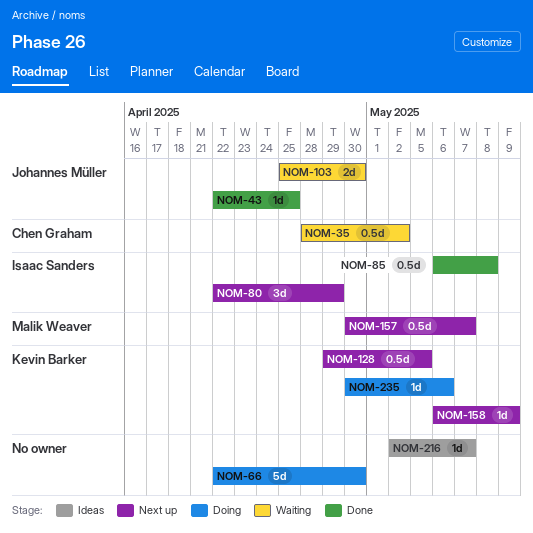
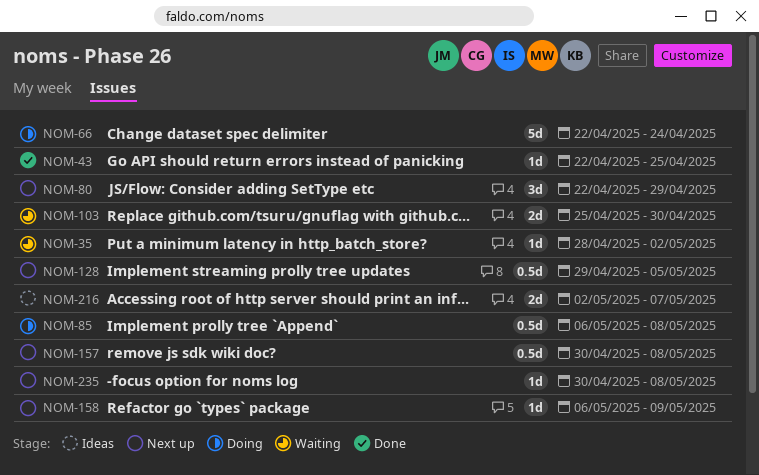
NOM-35, estimate: 0.5d -> 1d
NOM-66, due: Apr 30 -> Apr 24
NOM-85, status: Done -> Doing
NOM-157, due: May 7 -> May 8
NOM-216, estimate: 1d -> 2d
NOM-235, status: Doing -> Next up
NOM-235, due: May 6 -> May 8

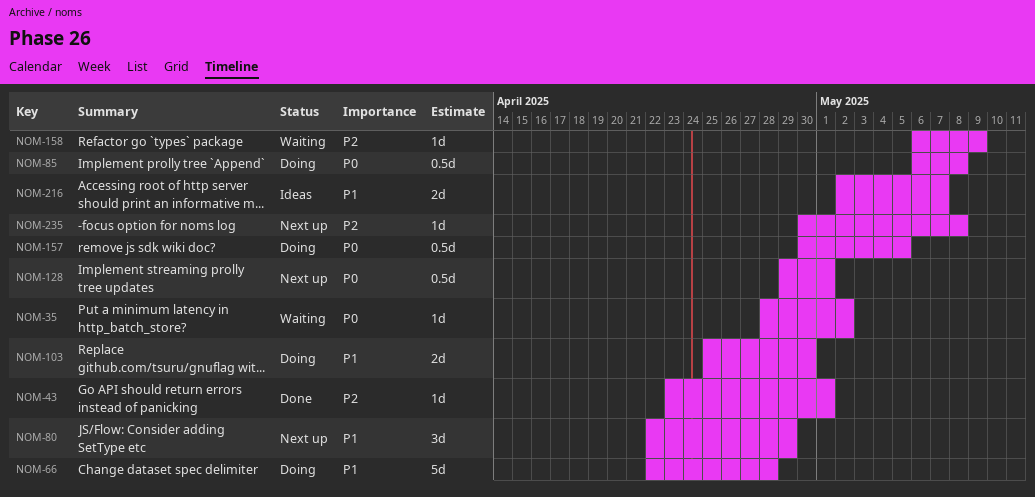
NOM-43, start: Apr 22 -> Apr 23
NOM-43, due: Apr 25 -> May 1
NOM-66, due: Apr 24 -> Apr 28
NOM-103, status: Waiting -> Doing
NOM-128, due: May 5 -> May 1
NOM-157, status: Next up -> Doing
NOM-157, due: May 8 -> May 5
NOM-158, status: Next up -> Waiting

